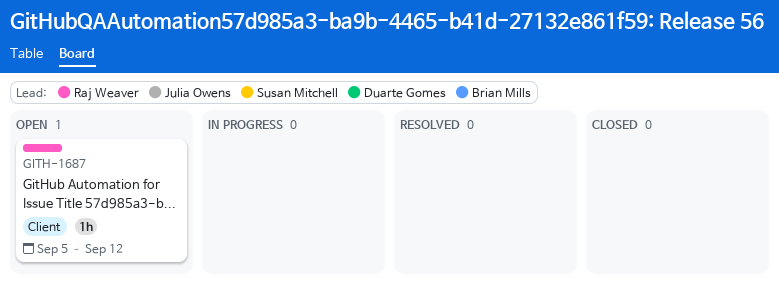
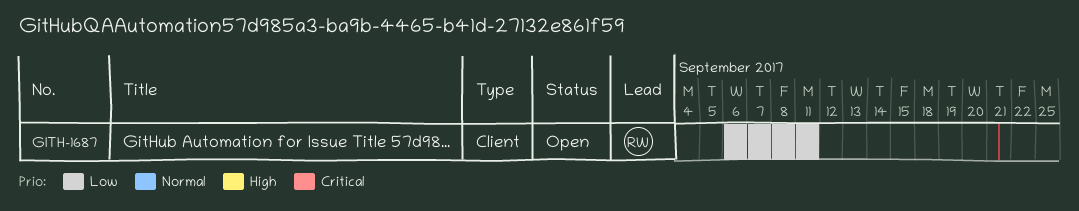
GITH-1687, start: Sep 5 -> Sep 6
GITH-1687, due: Sep 12 -> Sep 11

